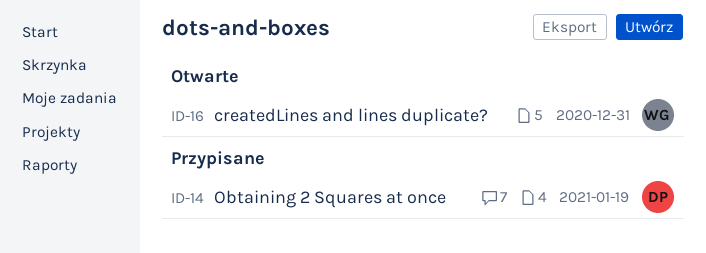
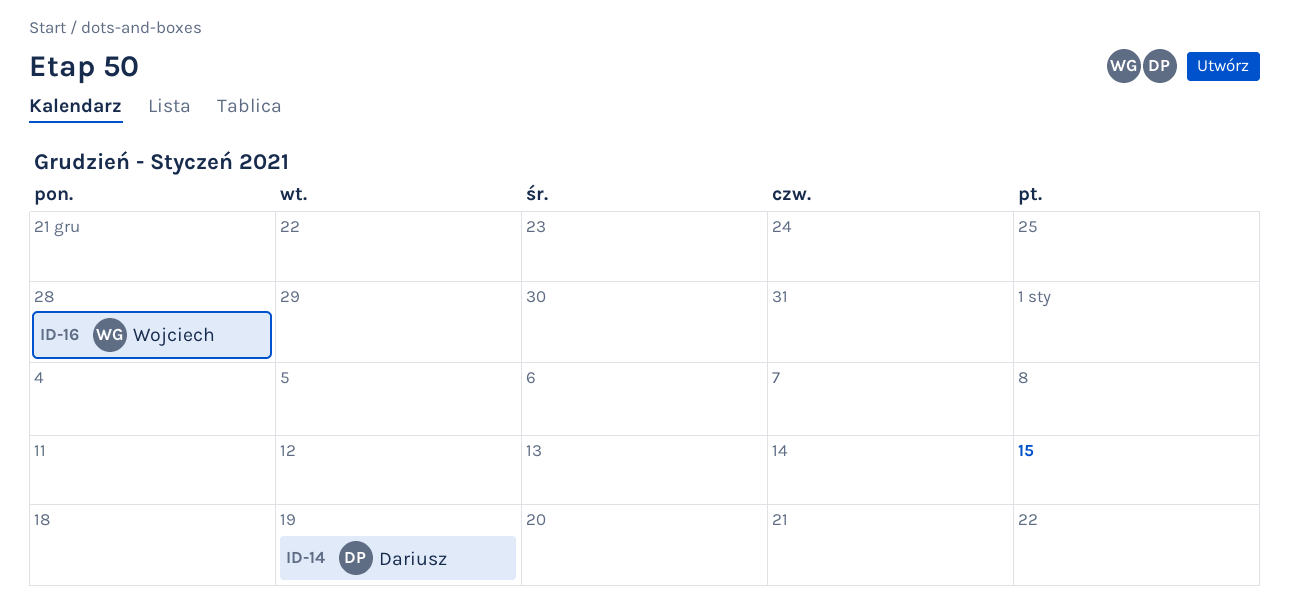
ID-16, due: Dec 31 -> Dec 28

